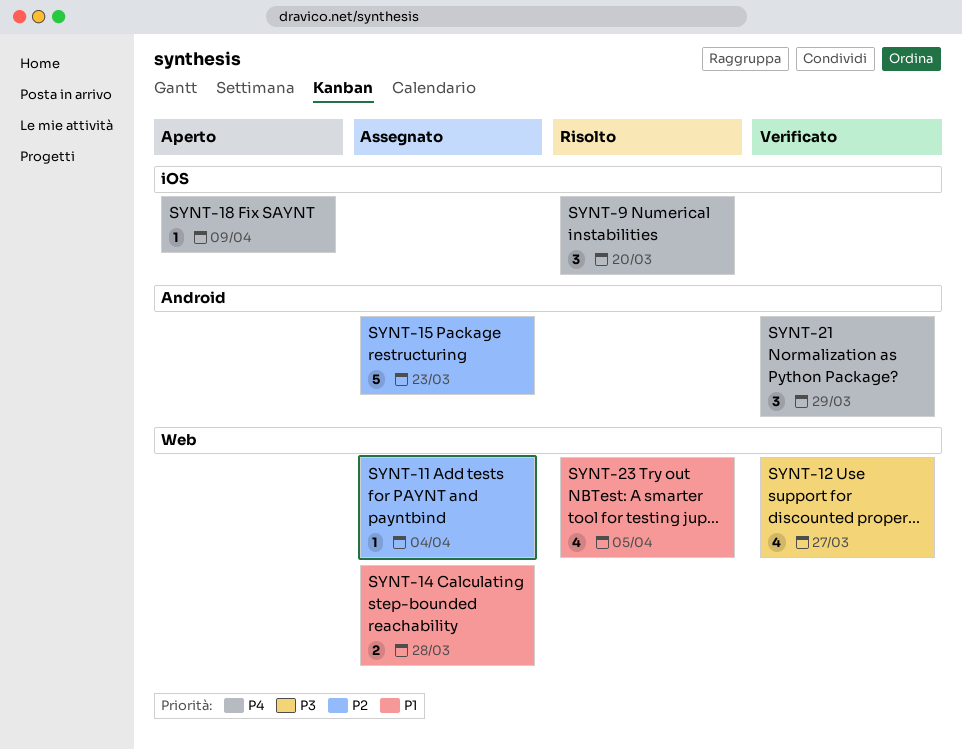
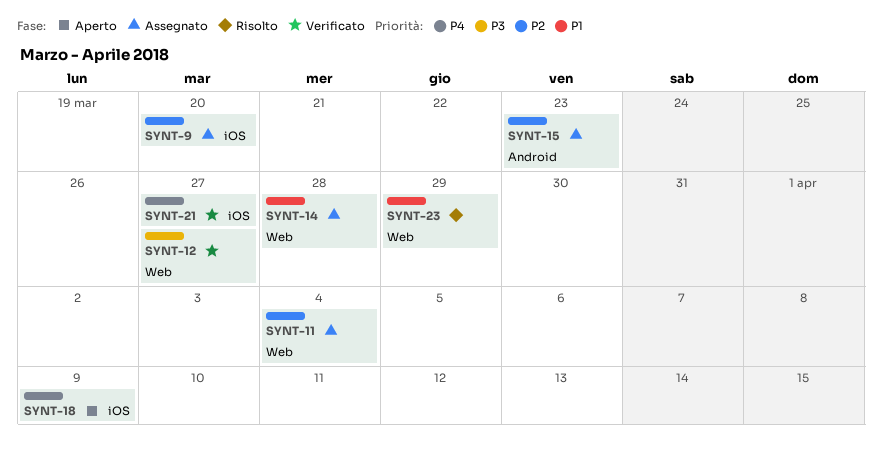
SYNT-9, status: Risolto -> Assegnato
SYNT-9, priority: P4 -> P2
SYNT-21, label: Android -> iOS
SYNT-21, due: Mar 29 -> Mar 27
SYNT-23, due: Apr 5 -> Mar 29

